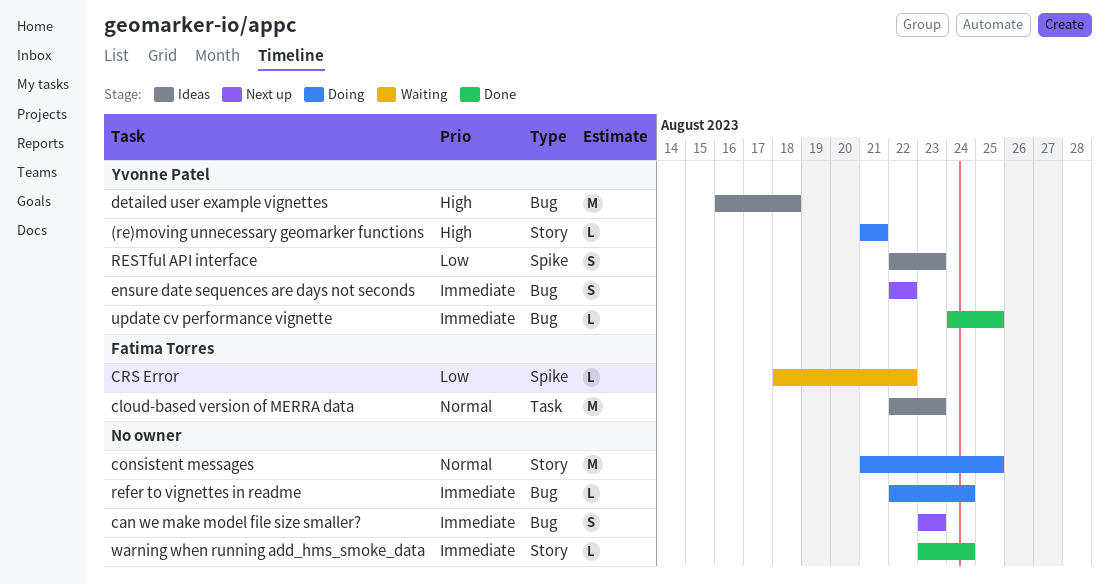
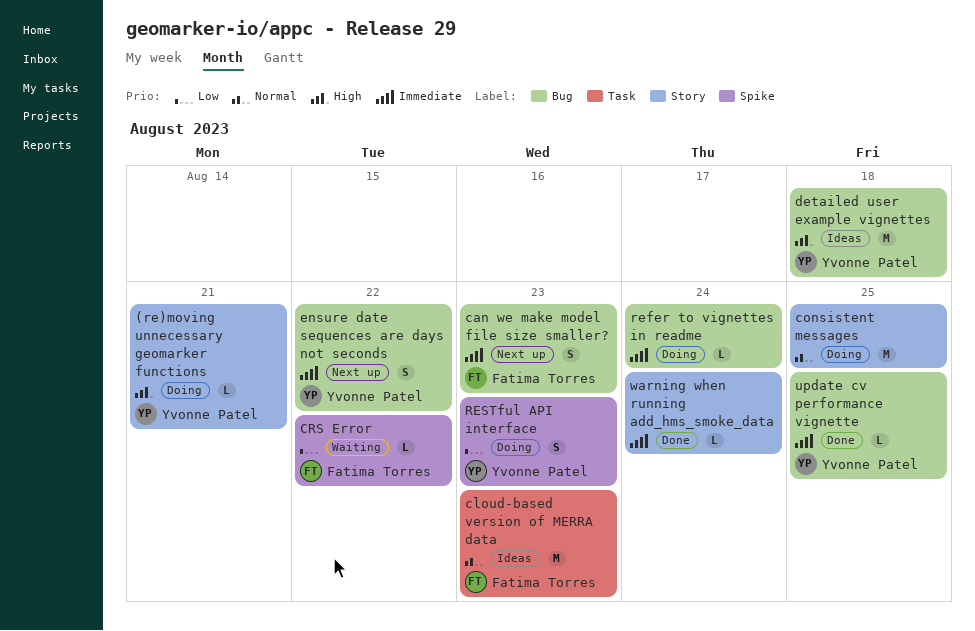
can we make model file size smaller?, owner: none -> Fatima Torres
RESTful API interface, status: Ideas -> Doing

